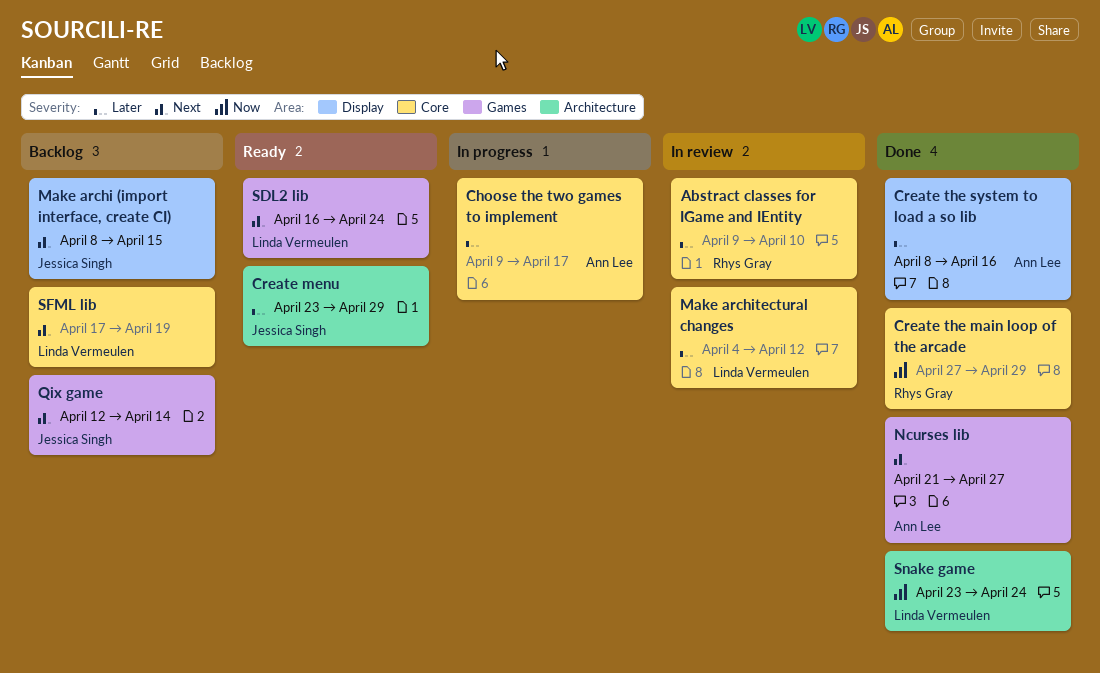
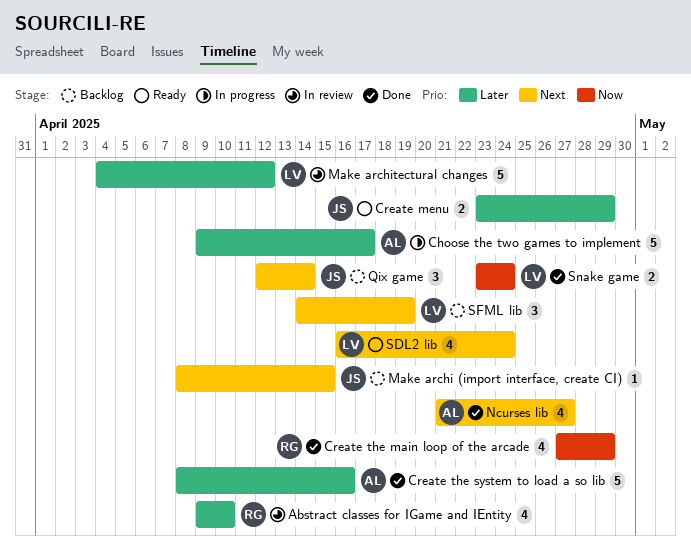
SFML lib, start: Apr 17 -> Apr 14

